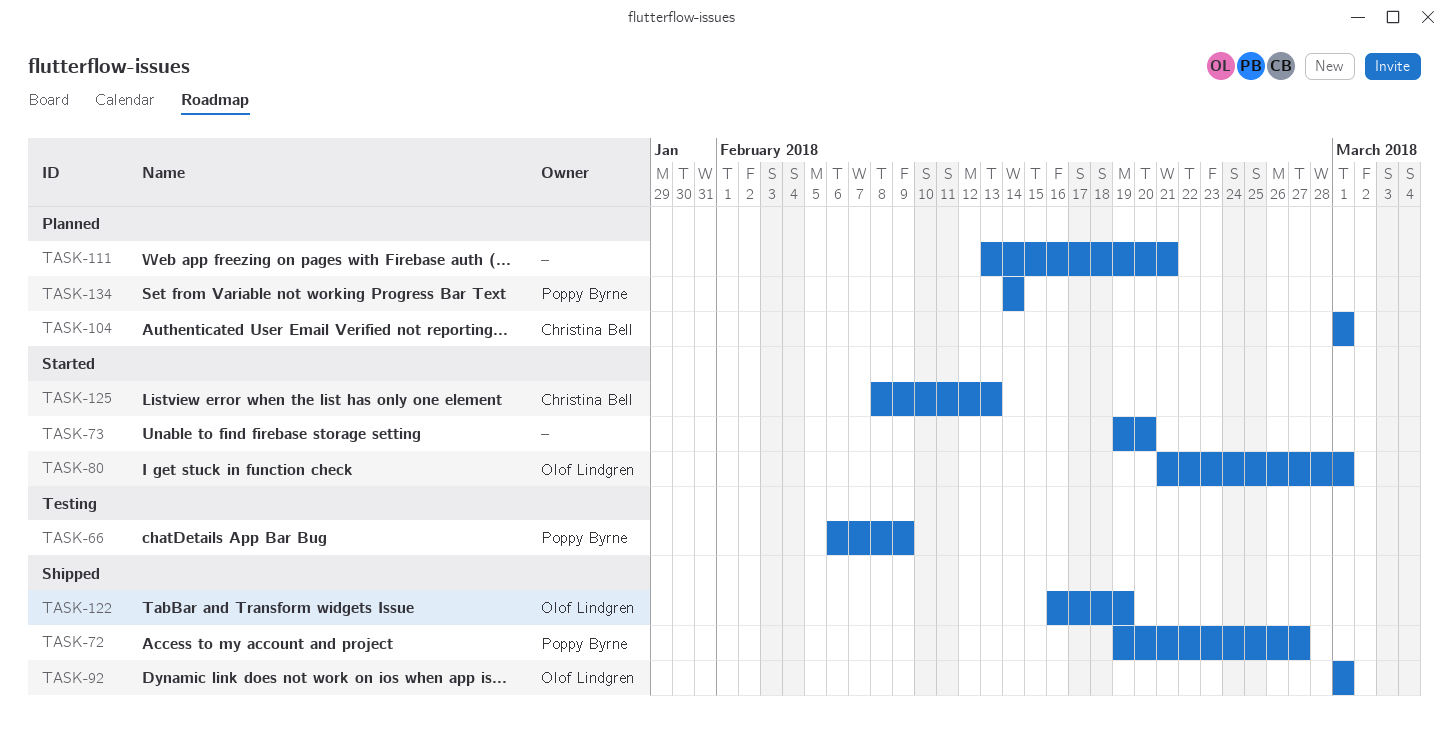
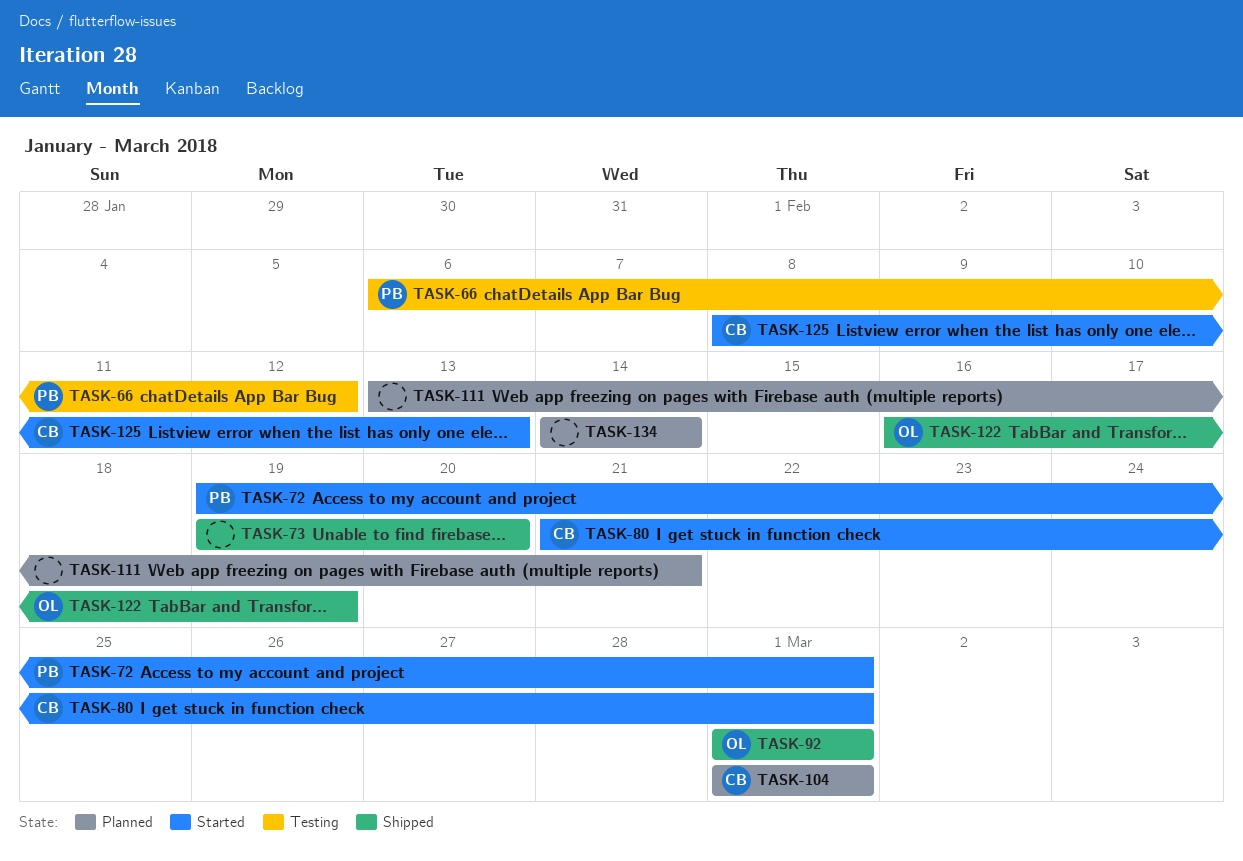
TASK-66, due: Feb 9 -> Feb 12
TASK-72, status: Shipped -> Started
TASK-72, due: Feb 27 -> Mar 1
TASK-73, status: Started -> Shipped
TASK-80, owner: Olof Lindgren -> Christina Bell
TASK-134, owner: Poppy Byrne -> none

